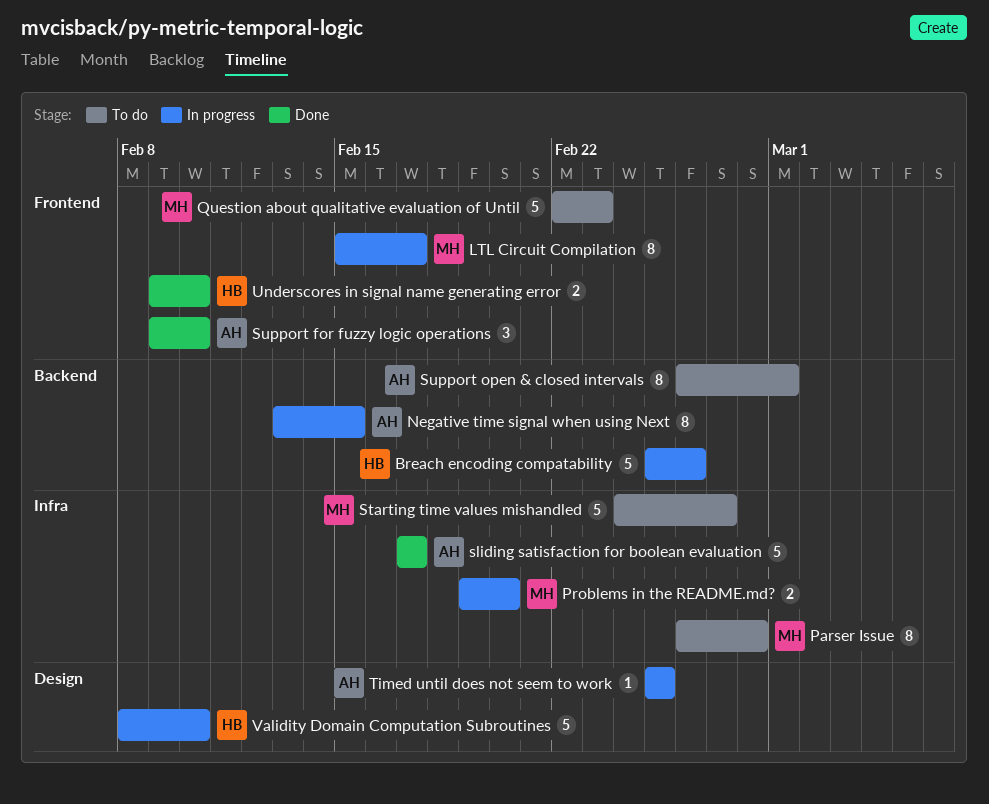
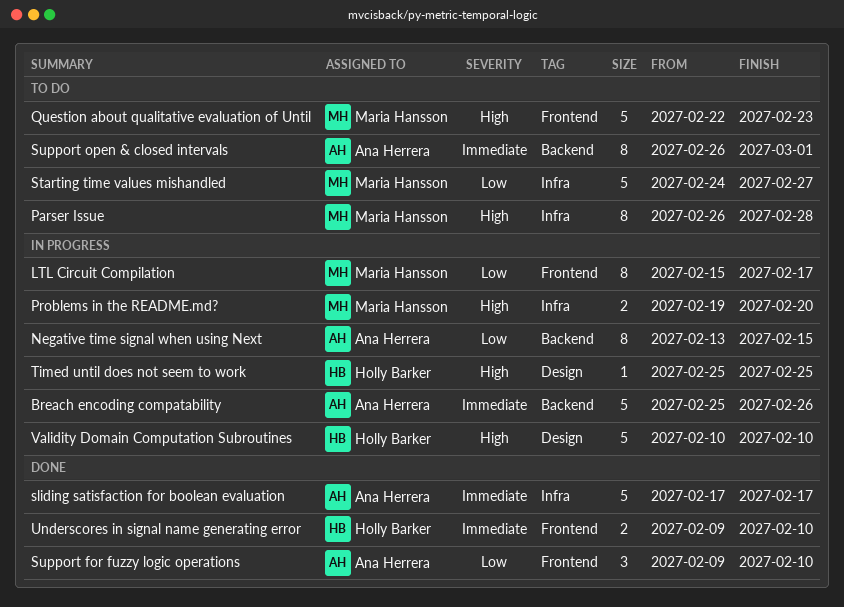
Breach encoding compatability, owner: Holly Barker -> Ana Herrera
Timed until does not seem to work, owner: Ana Herrera -> Holly Barker
Validity Domain Computation Subroutines, start: Feb 8 -> Feb 10

